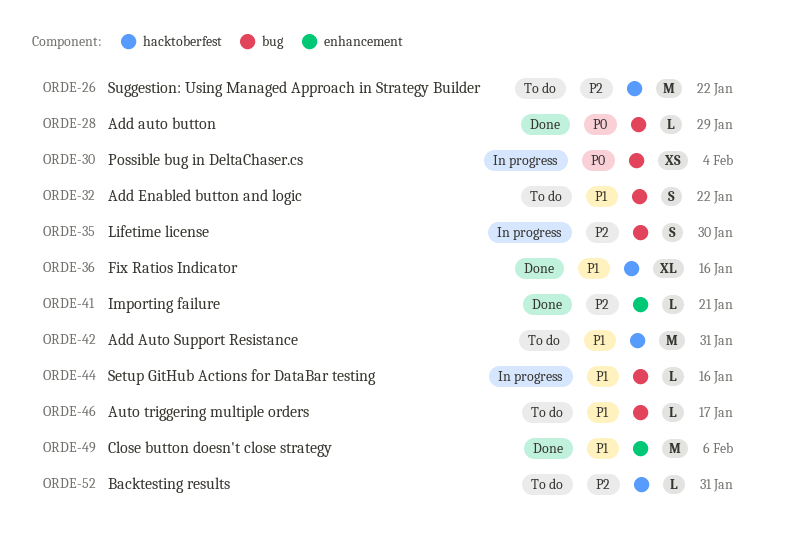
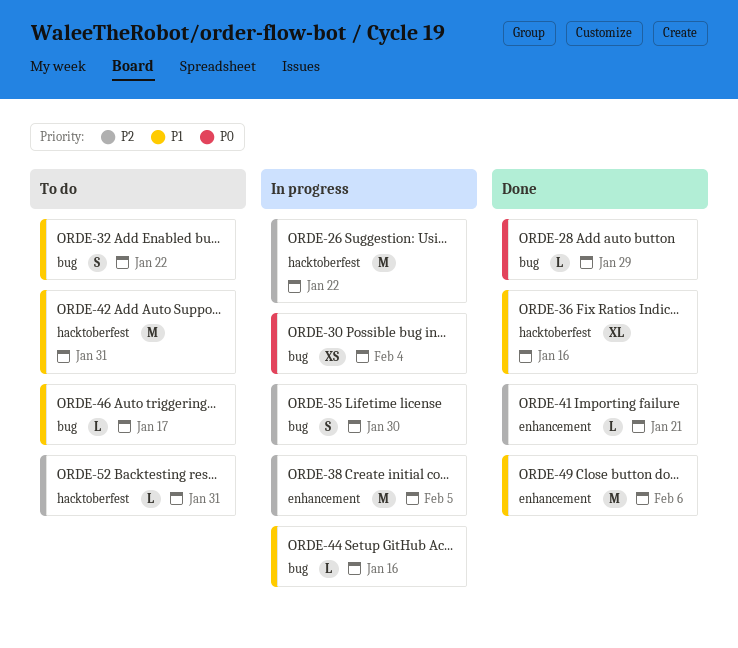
ORDE-26, status: To do -> In progress
ORDE-38: none -> present

